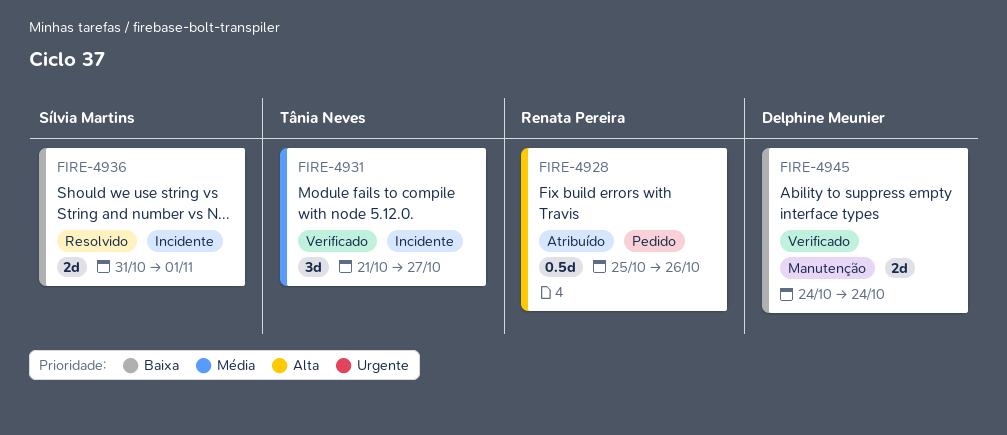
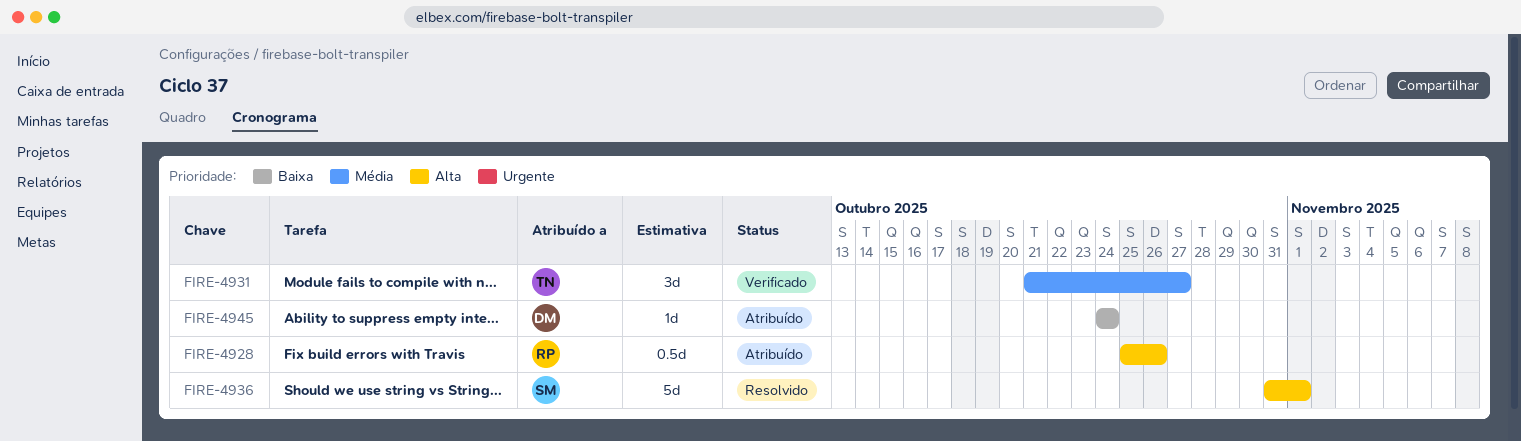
FIRE-4936, priority: Baixa -> Alta
FIRE-4936, estimate: 2d -> 5d
FIRE-4945, status: Verificado -> Atribuído
FIRE-4945, estimate: 2d -> 1d

